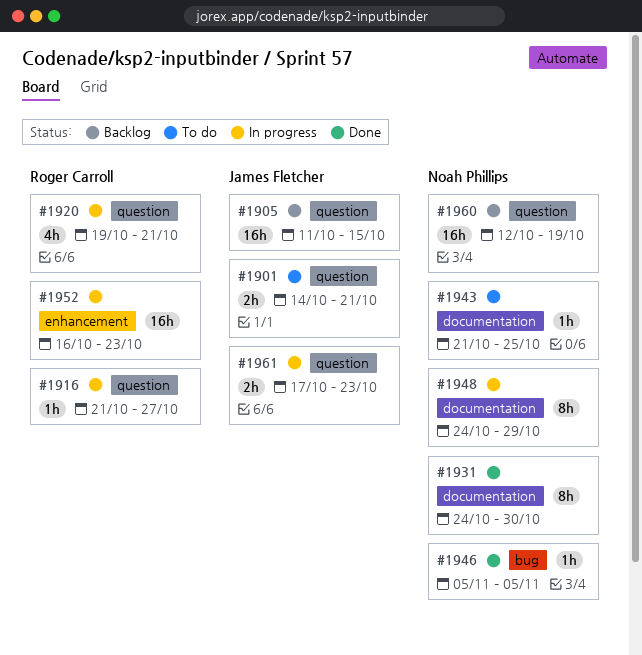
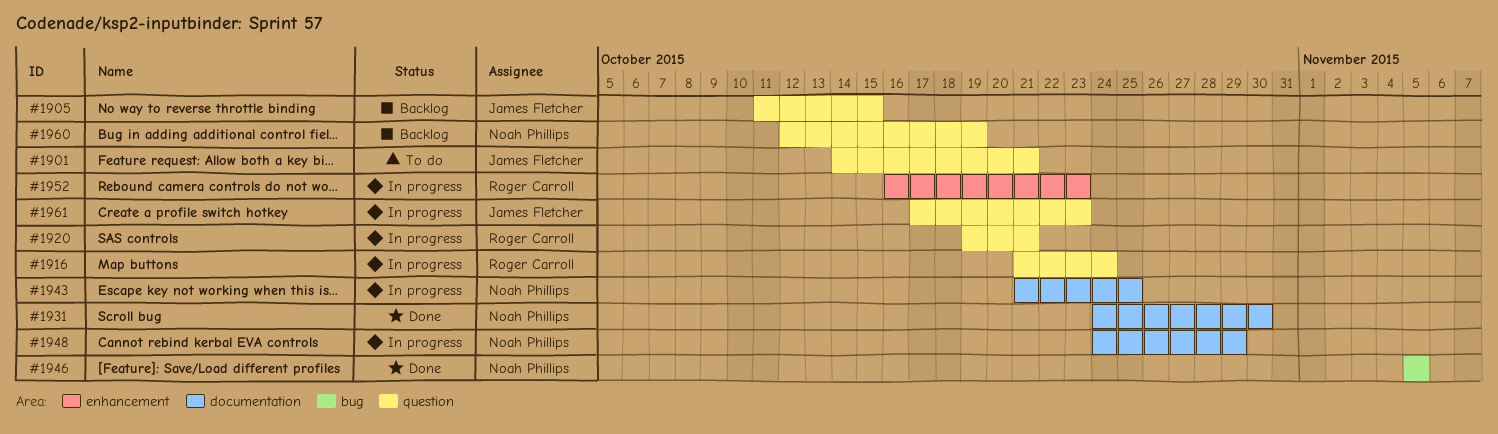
#1916, due: Oct 27 -> Oct 24
#1943, status: To do -> In progress

